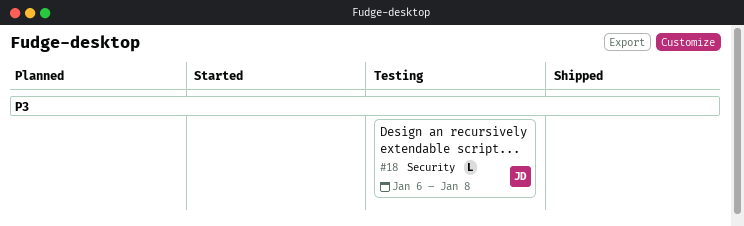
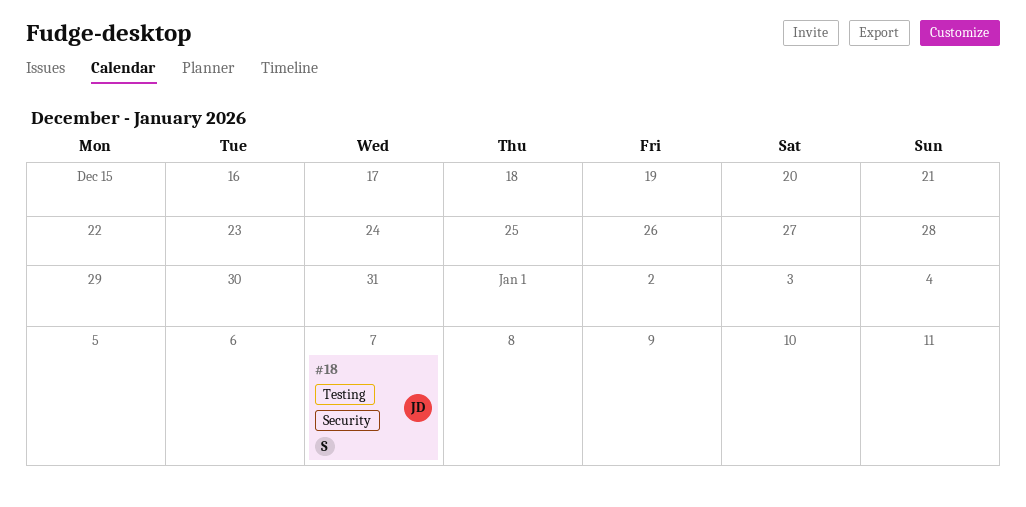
#18, estimate: L -> S
#18, due: Jan 8 -> Jan 7

